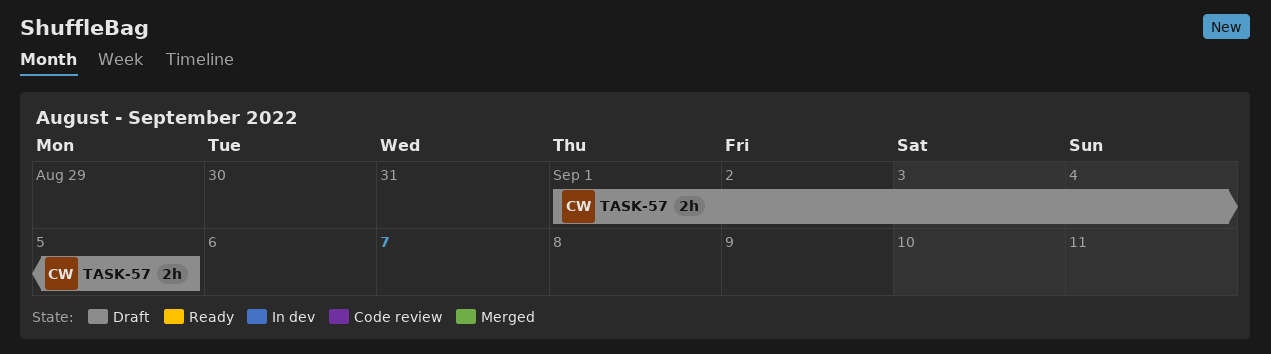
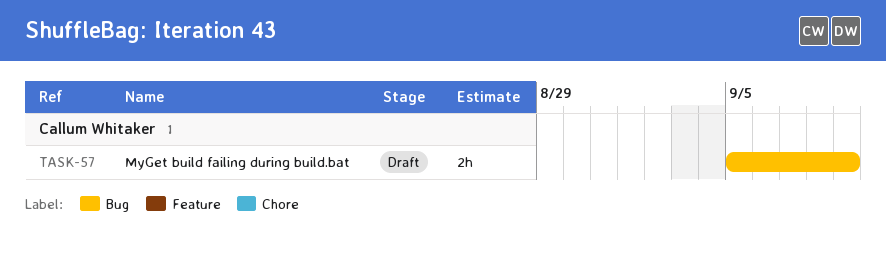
TASK-57, start: Sep 1 -> Sep 5
TASK-57, due: Sep 5 -> Sep 9

